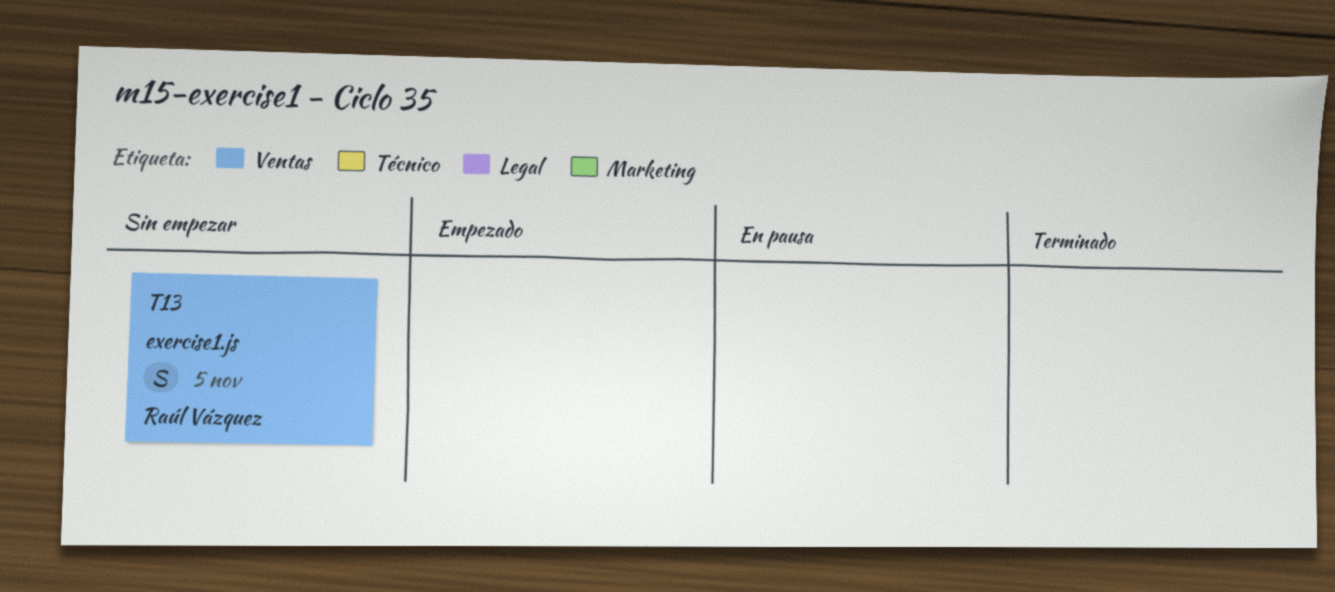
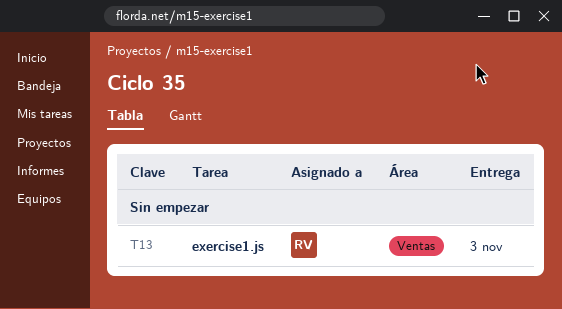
T13, due: Nov 5 -> Nov 3

